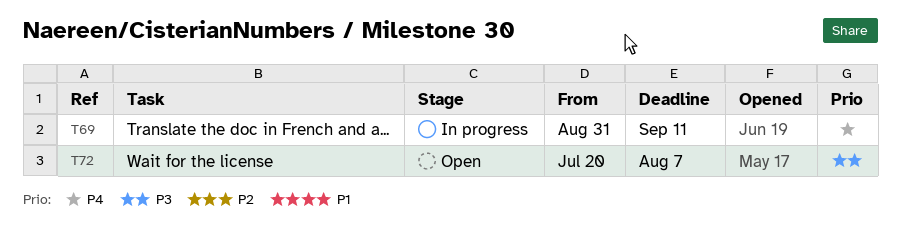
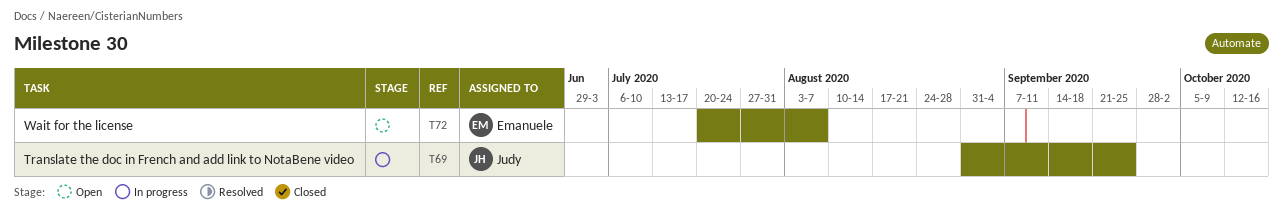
T69, due: Sep 11 -> Sep 25

